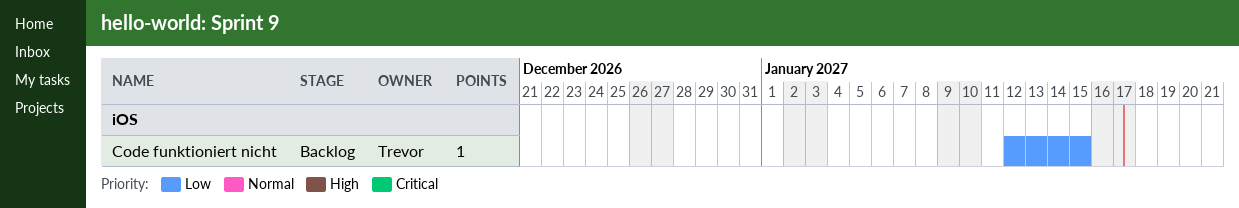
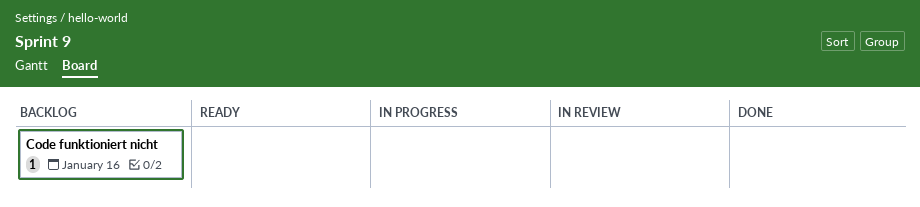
Code funktioniert nicht, due: Jan 15 -> Jan 16

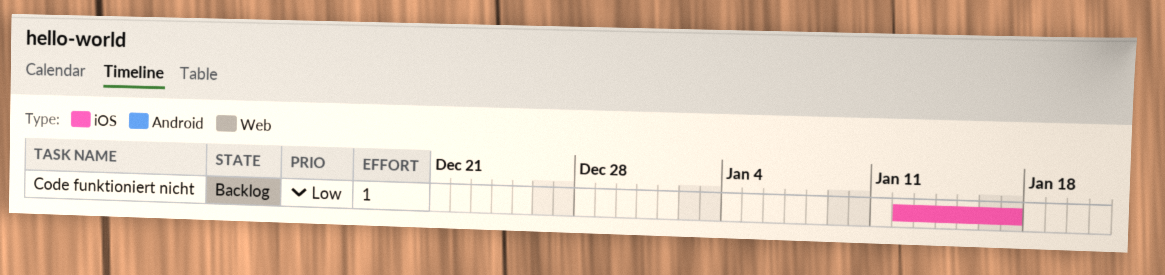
Code funktioniert nicht, due: Jan 16 -> Jan 17

